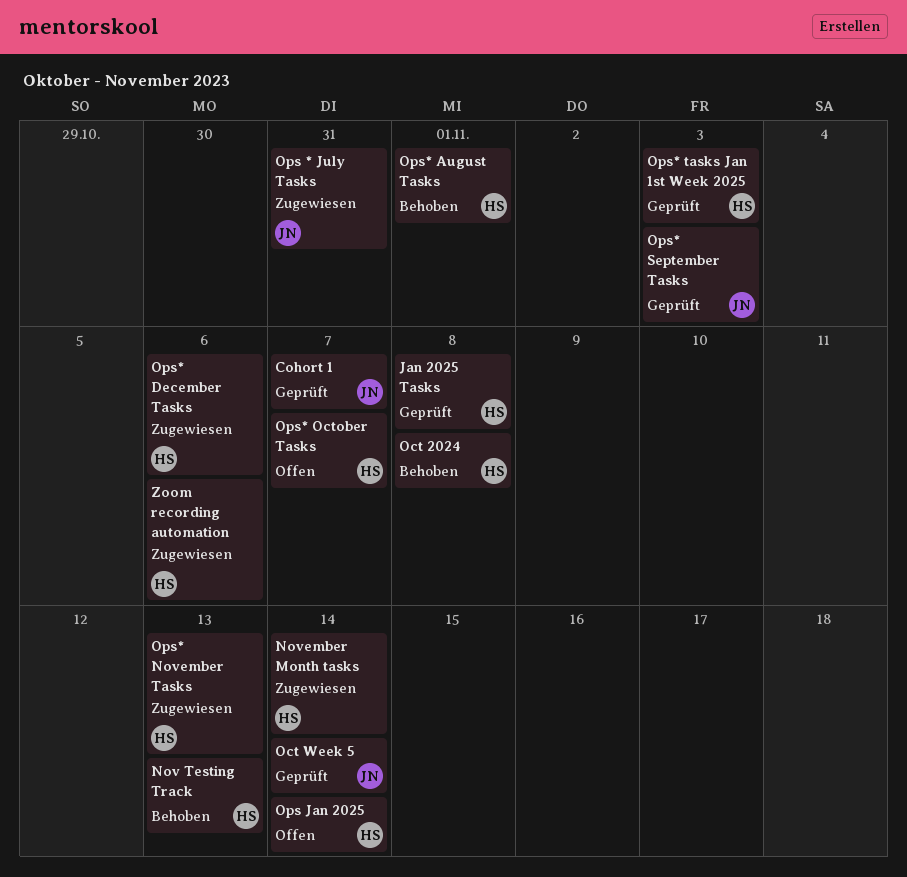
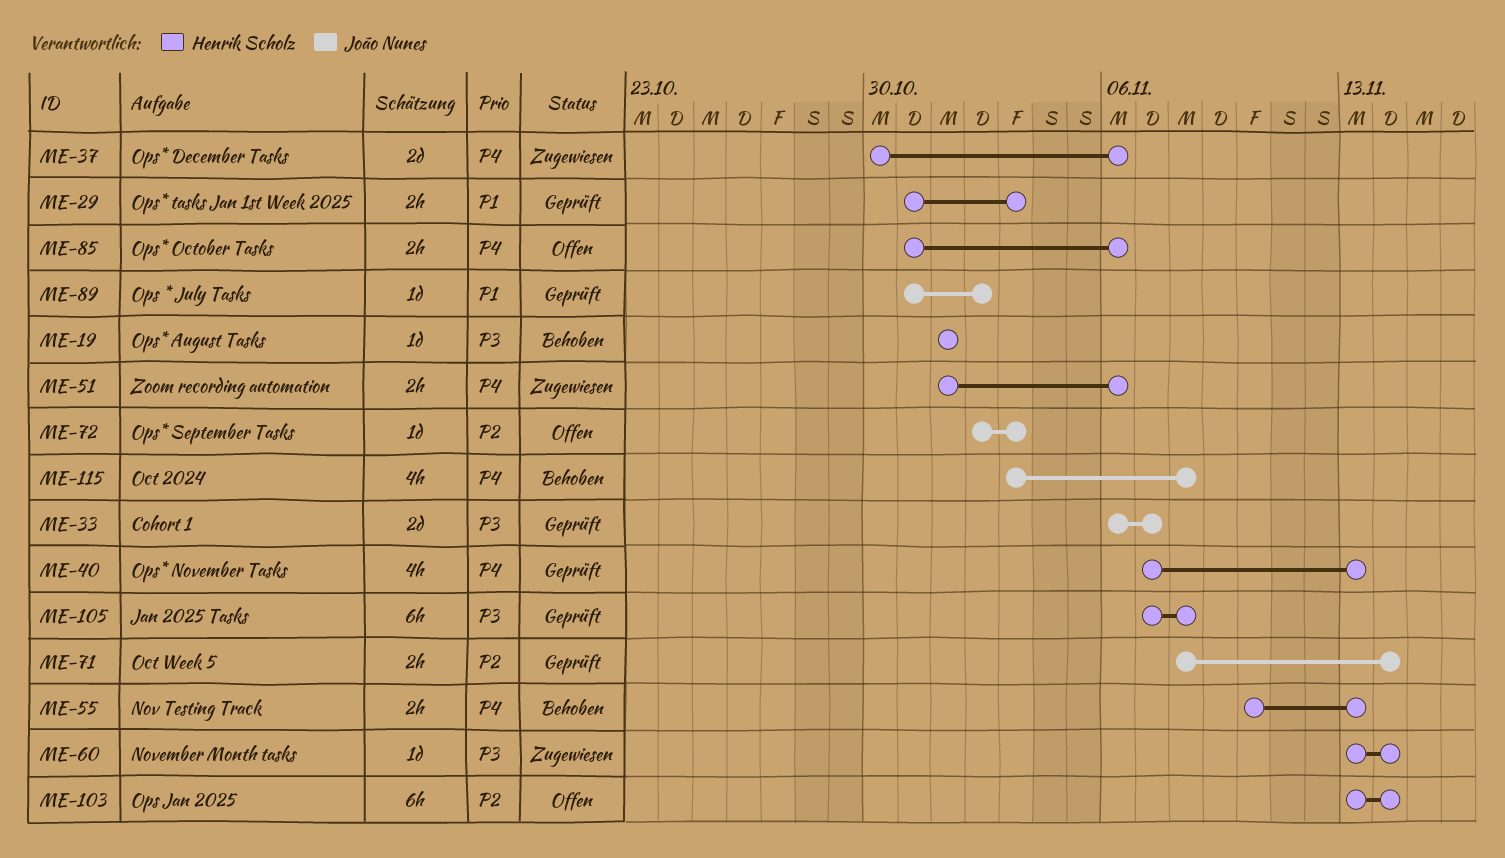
Oct 2024, owner: Henrik Scholz -> João Nunes
Ops * July Tasks, status: Zugewiesen -> Geprüft
Ops * July Tasks, due: Oct 31 -> Nov 2
Ops* November Tasks, status: Zugewiesen -> Geprüft
Ops* October Tasks, due: Nov 7 -> Nov 6
Ops* September Tasks, status: Geprüft -> Offen

